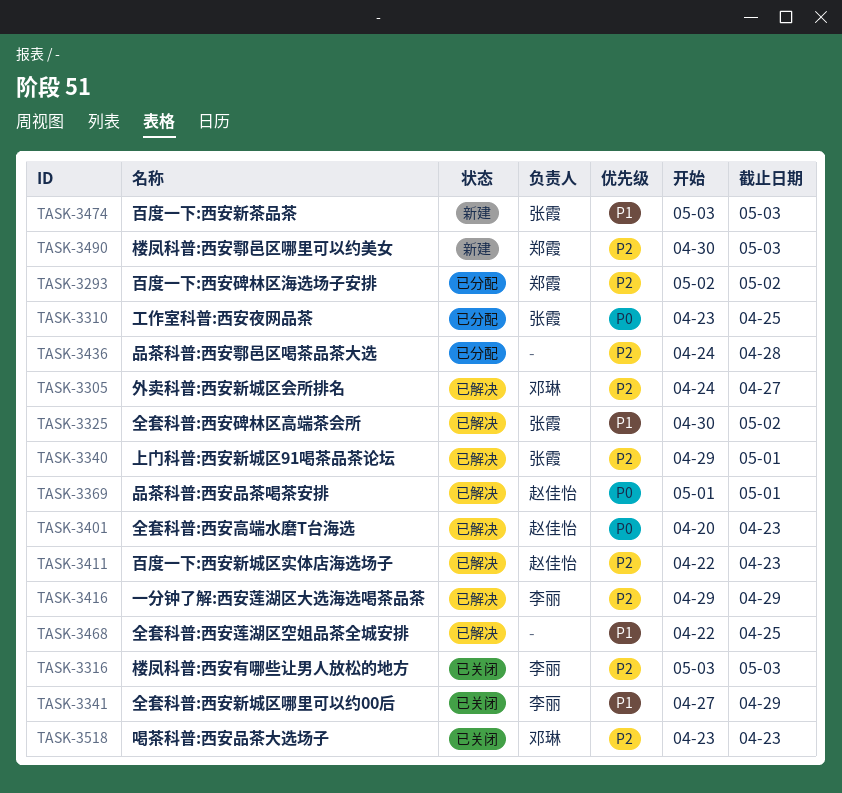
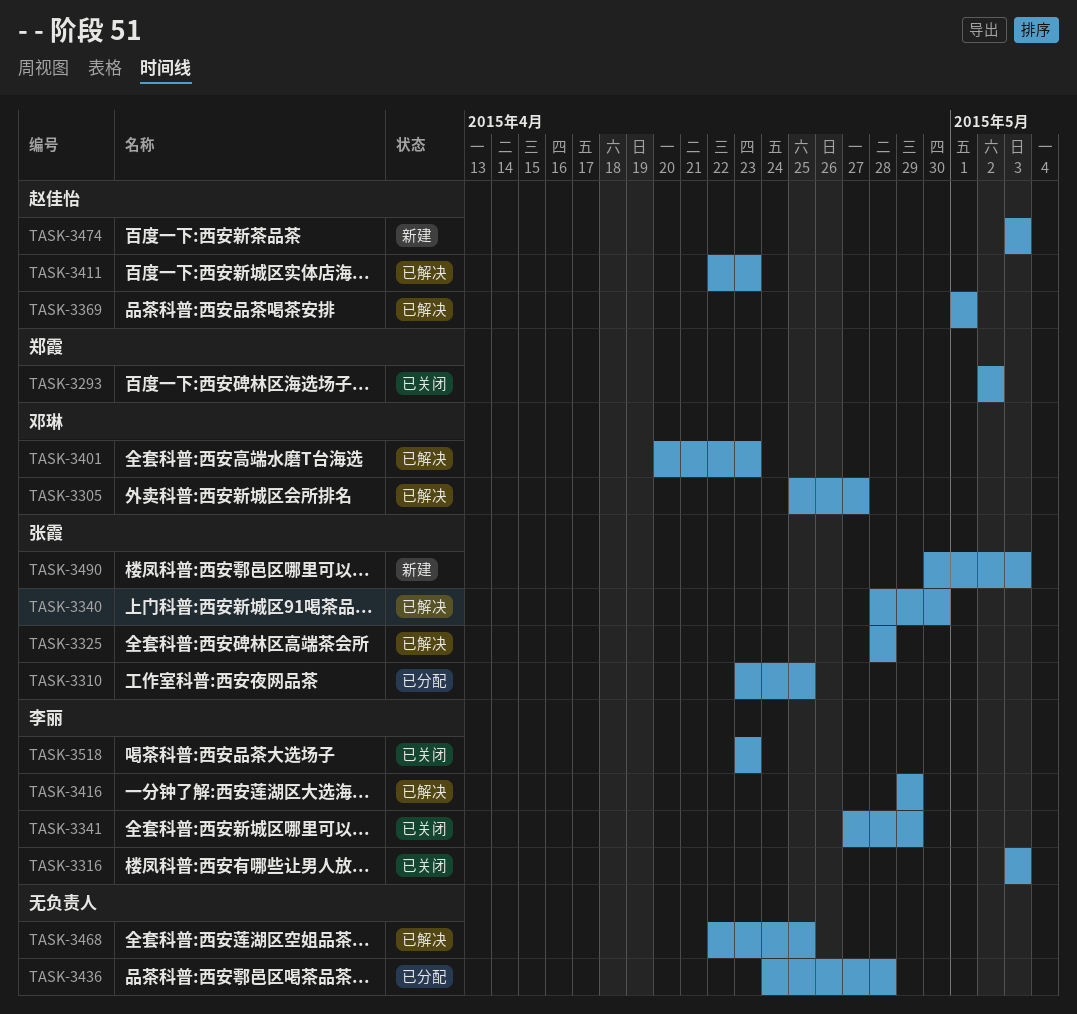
TASK-3293, status: 已分配 -> 已关闭
TASK-3305, start: Apr 24 -> Apr 25
TASK-3325, start: Apr 30 -> Apr 28
TASK-3325, due: May 2 -> Apr 28
TASK-3340, start: Apr 29 -> Apr 28
TASK-3340, due: May 1 -> Apr 30
TASK-3401, owner: 赵佳怡 -> 邓琳
TASK-3474, owner: 张霞 -> 赵佳怡
TASK-3490, owner: 郑霞 -> 张霞
TASK-3518, owner: 邓琳 -> 李丽

